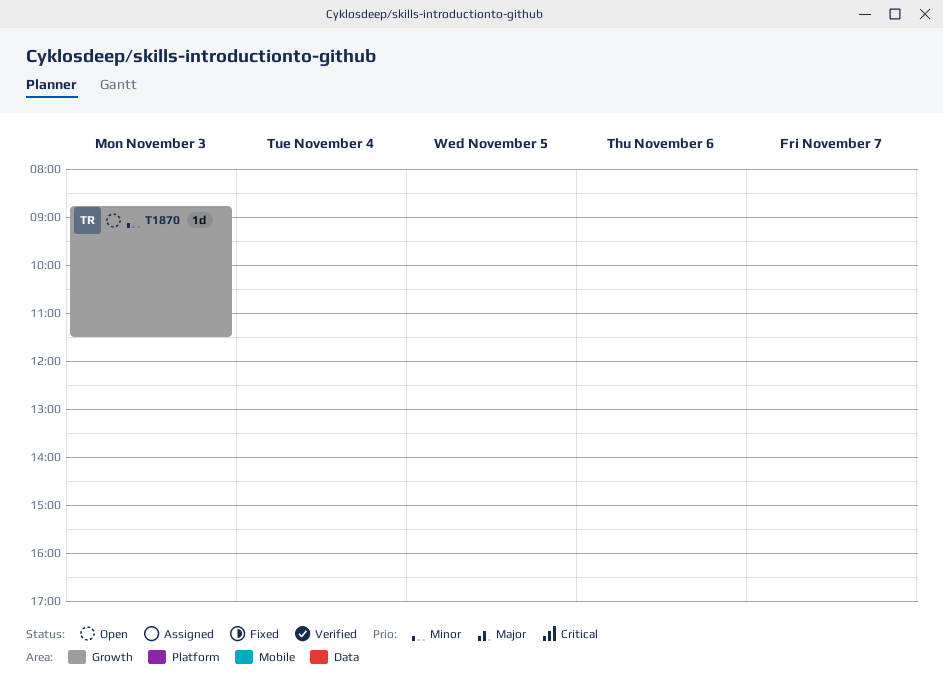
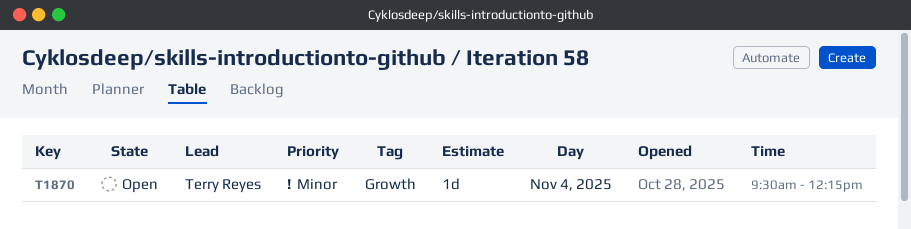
T1870, day: Nov 3 -> Nov 4
T1870, begins: 08:45 -> 09:30
T1870, ends: 11:30 -> 12:15

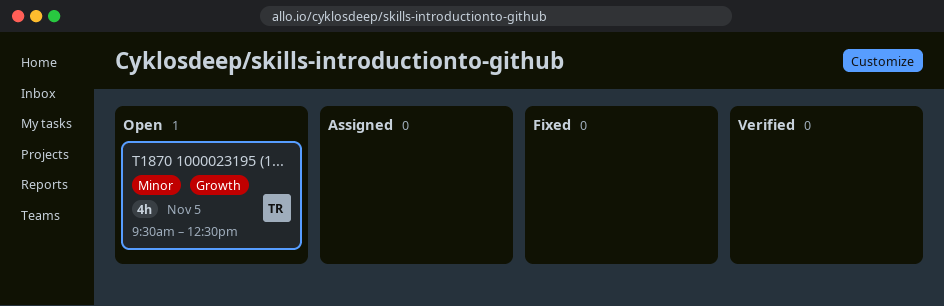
T1870, estimate: 1d -> 4h
T1870, day: Nov 4 -> Nov 5
T1870, ends: 12:15 -> 12:30

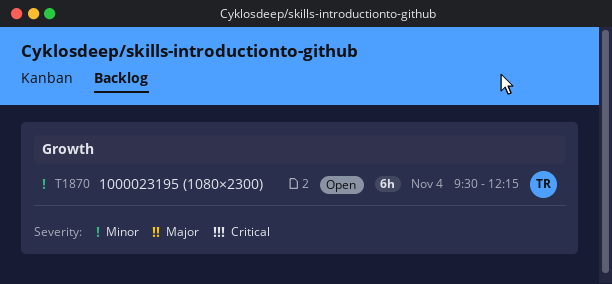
T1870, estimate: 4h -> 6h
T1870, day: Nov 5 -> Nov 4
T1870, ends: 12:30 -> 12:15

